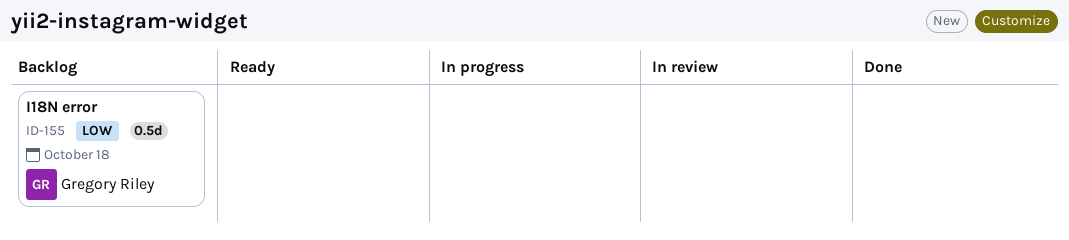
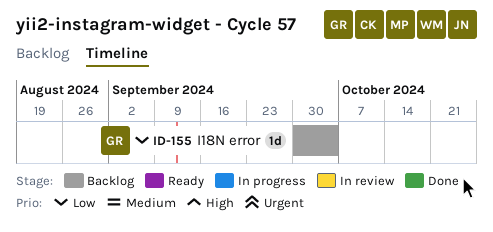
ID-155, estimate: 0.5d -> 1d
ID-155, due: Oct 18 -> Oct 4

